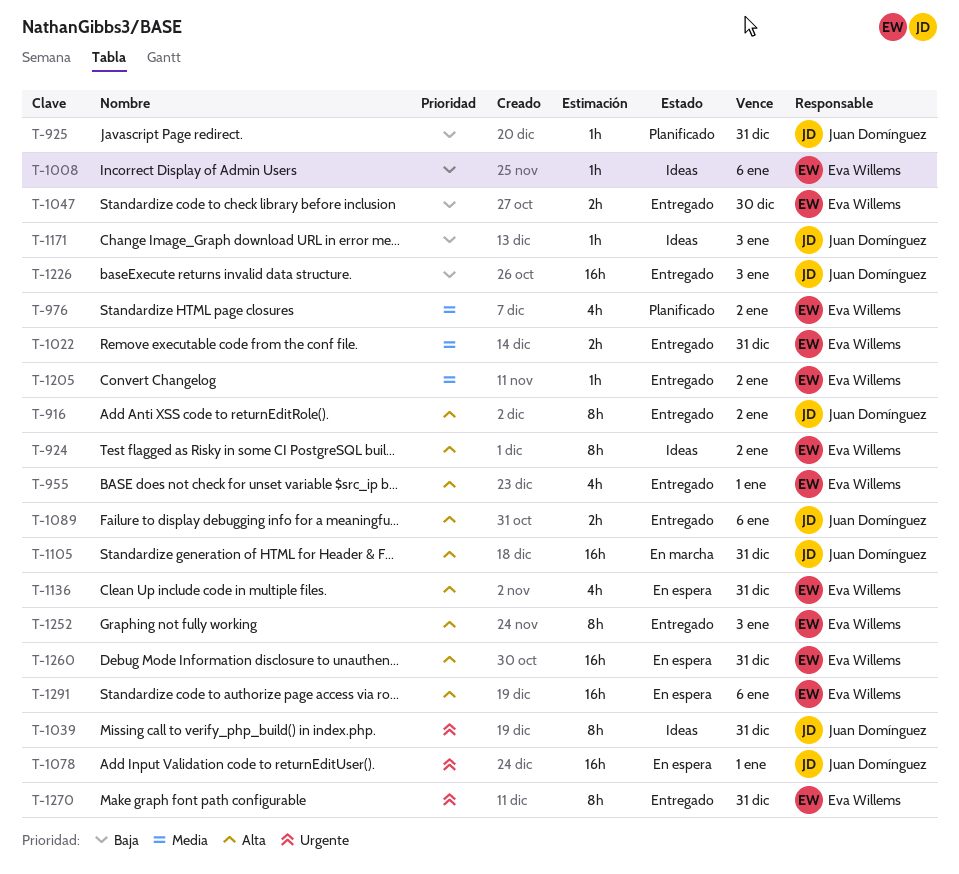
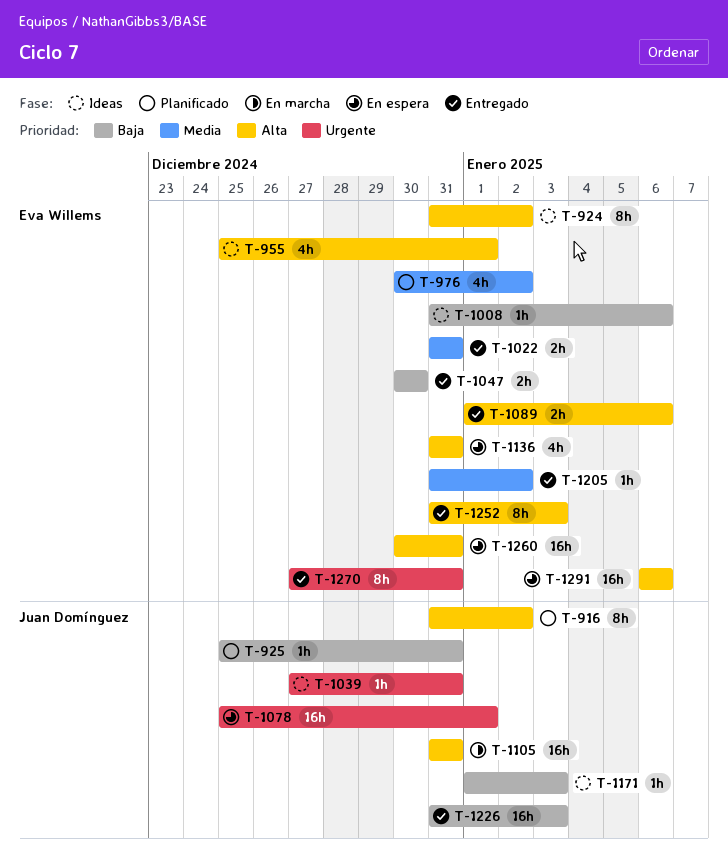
T-916, status: Entregado -> Planificado
T-955, status: Entregado -> Ideas
T-1039, estimate: 8h -> 1h
T-1089, owner: Juan Domínguez -> Eva Willems

